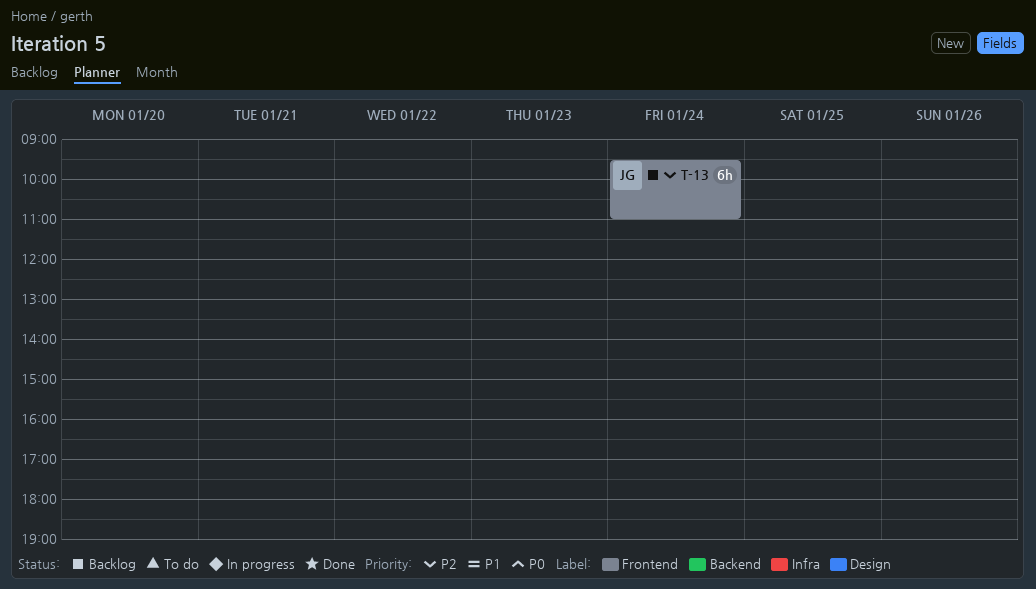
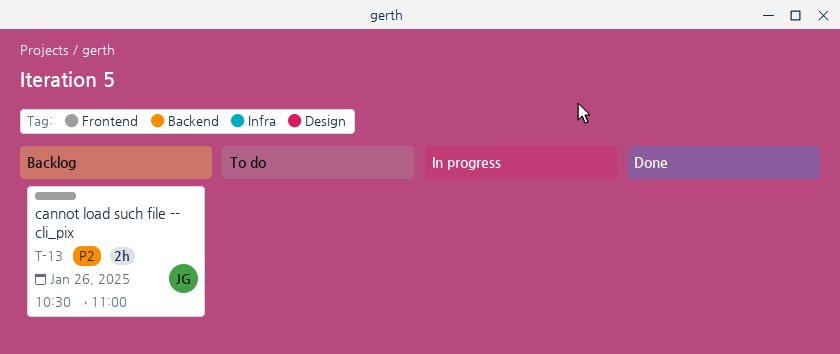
T-13, estimate: 6h -> 2h
T-13, day: Jan 24 -> Jan 26
T-13, begins: 09:30 -> 10:30

